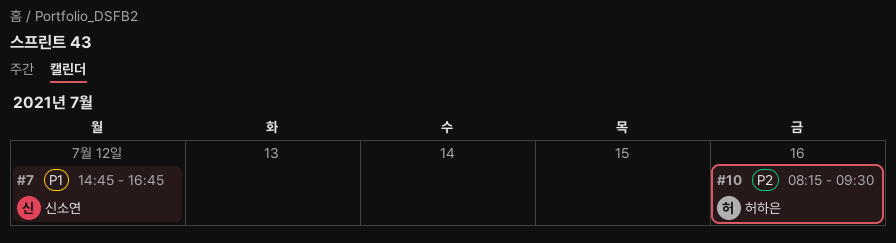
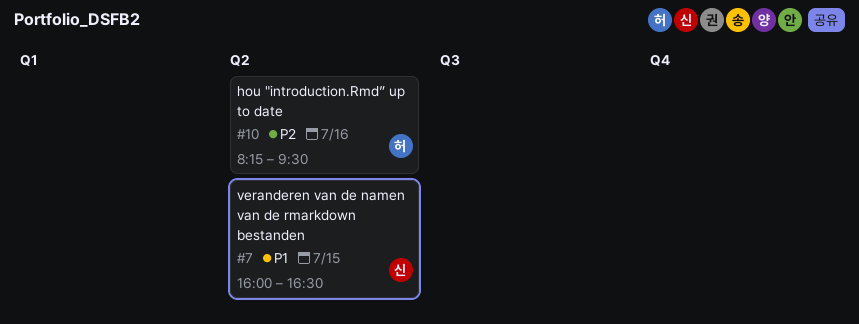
#7, day: Jul 12 -> Jul 15
#7, begins: 14:45 -> 16:00
#7, ends: 16:45 -> 16:30

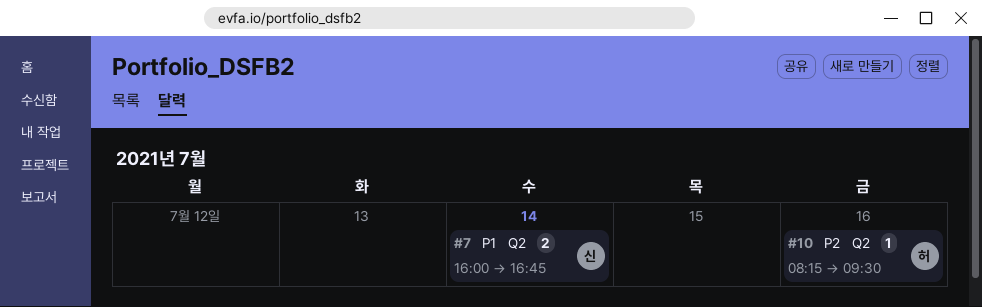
#7, day: Jul 15 -> Jul 14
#7, ends: 16:30 -> 16:45

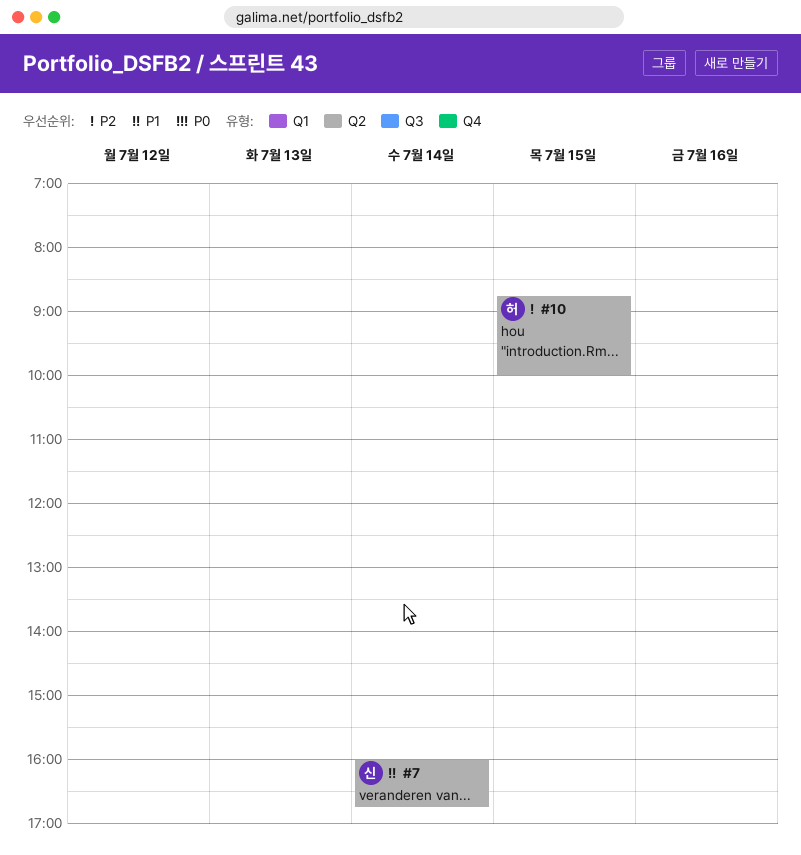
#10, day: Jul 16 -> Jul 15
#10, begins: 08:15 -> 08:45
#10, ends: 09:30 -> 10:00

